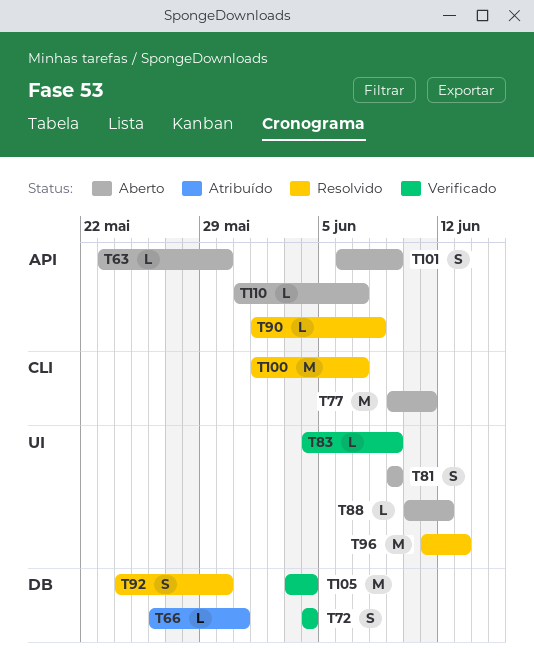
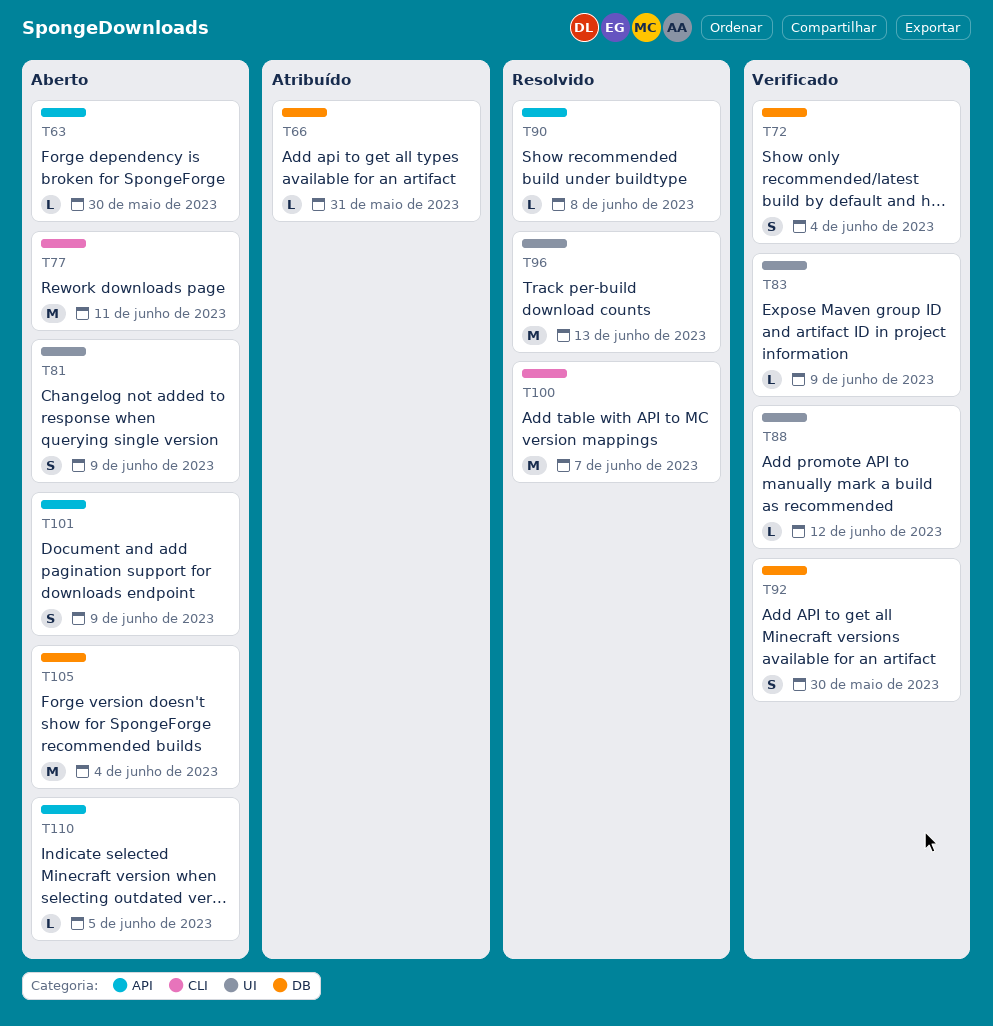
T88, status: Aberto -> Verificado
T92, status: Resolvido -> Verificado
T105, status: Verificado -> Aberto
T110, due: Jun 7 -> Jun 5

